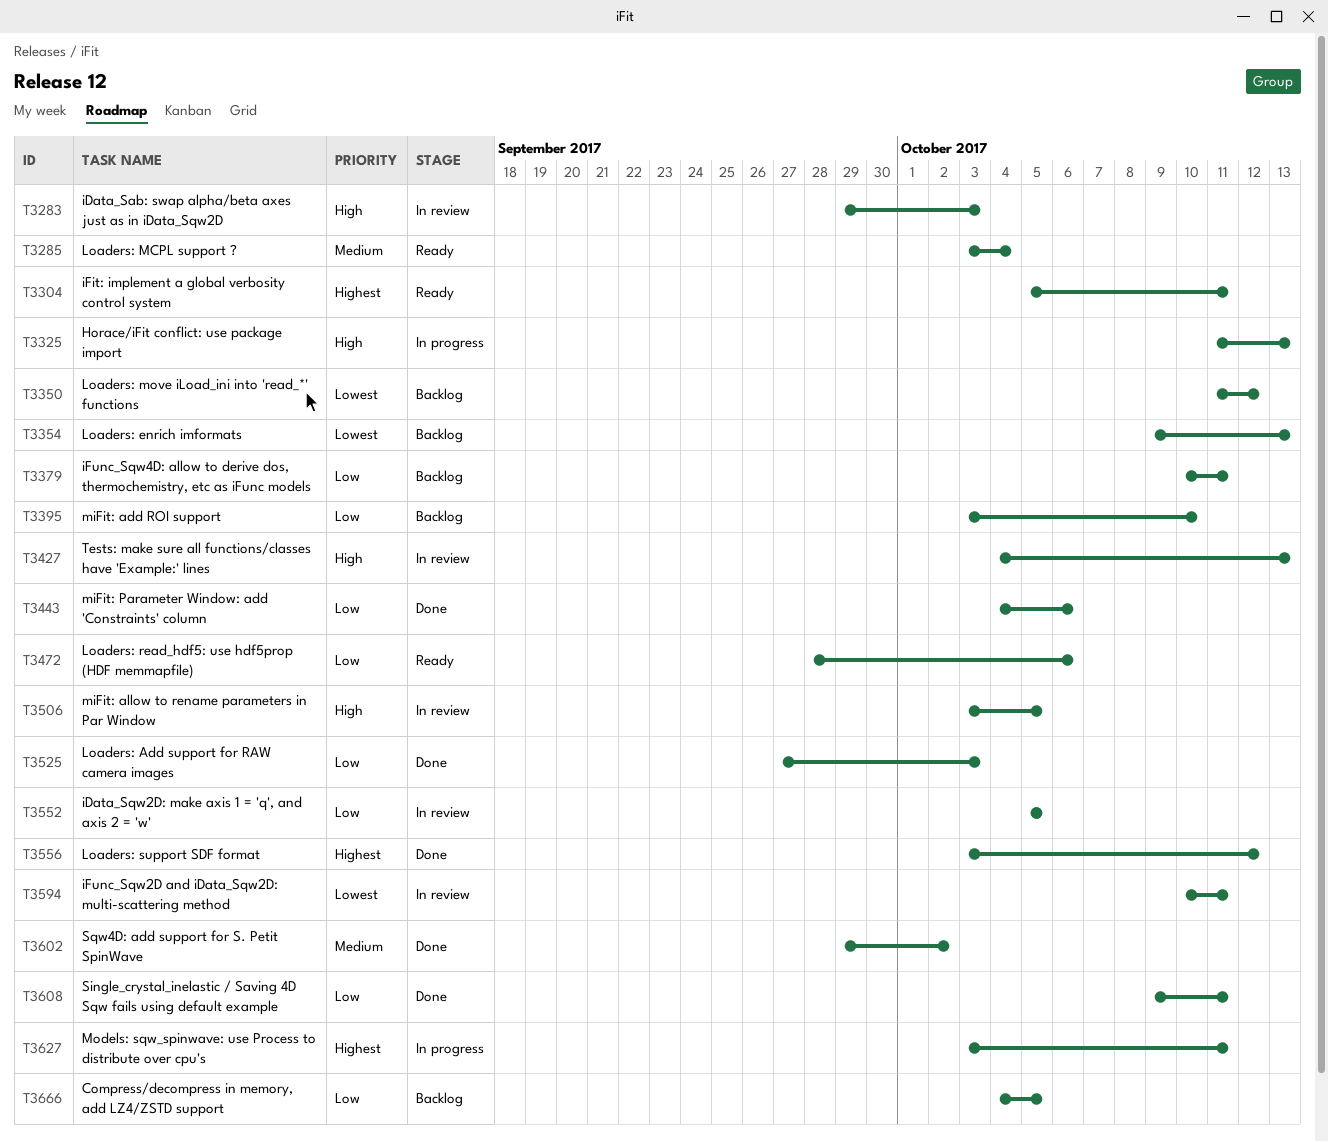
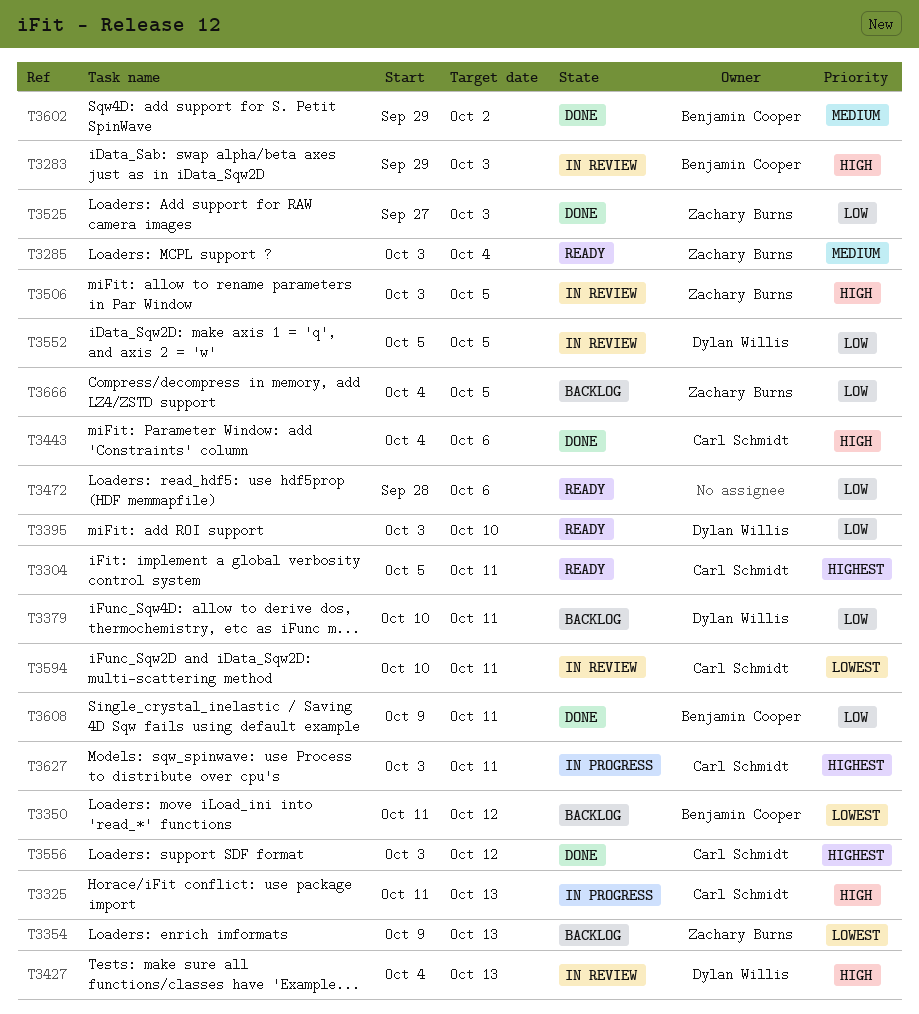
T3395, status: Backlog -> Ready
T3443, priority: Low -> High

